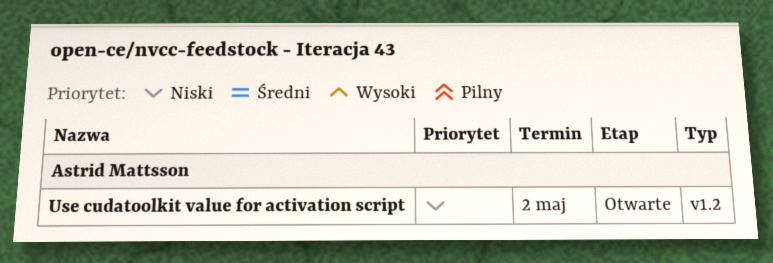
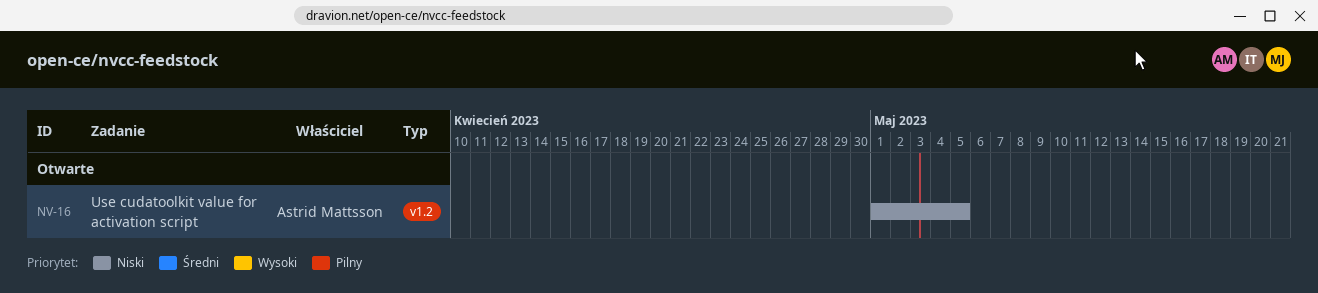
Use cudatoolkit value for activation script, due: May 2 -> May 5

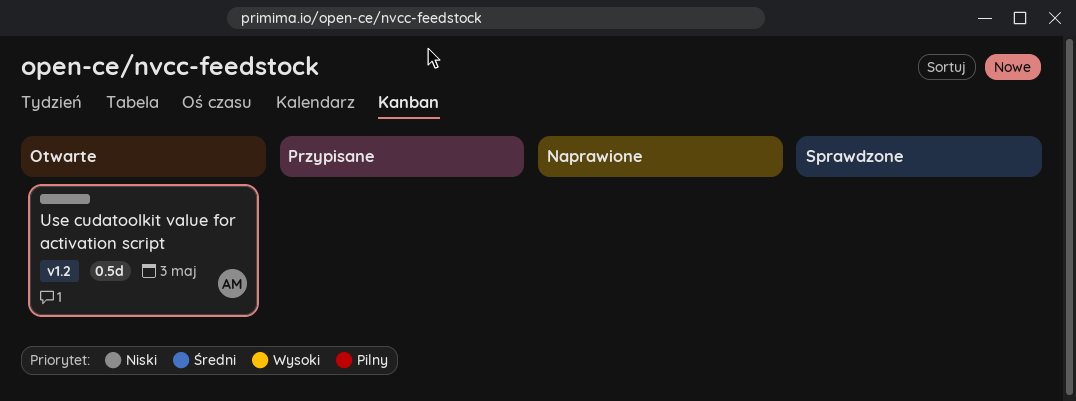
Use cudatoolkit value for activation script, due: May 5 -> May 3

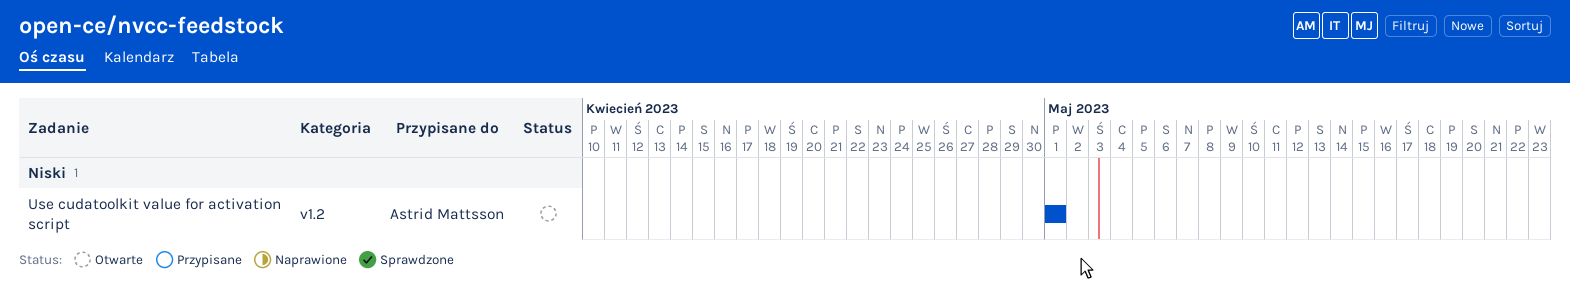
Use cudatoolkit value for activation script, due: May 3 -> May 1

